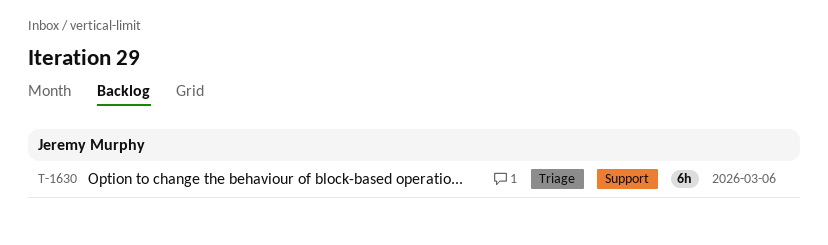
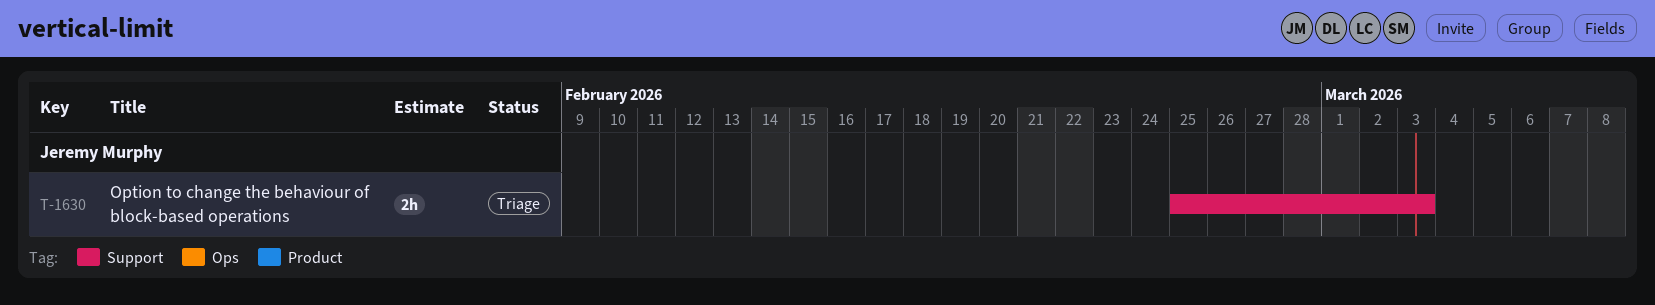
T-1630, estimate: 6h -> 2h
T-1630, due: Mar 6 -> Mar 3

